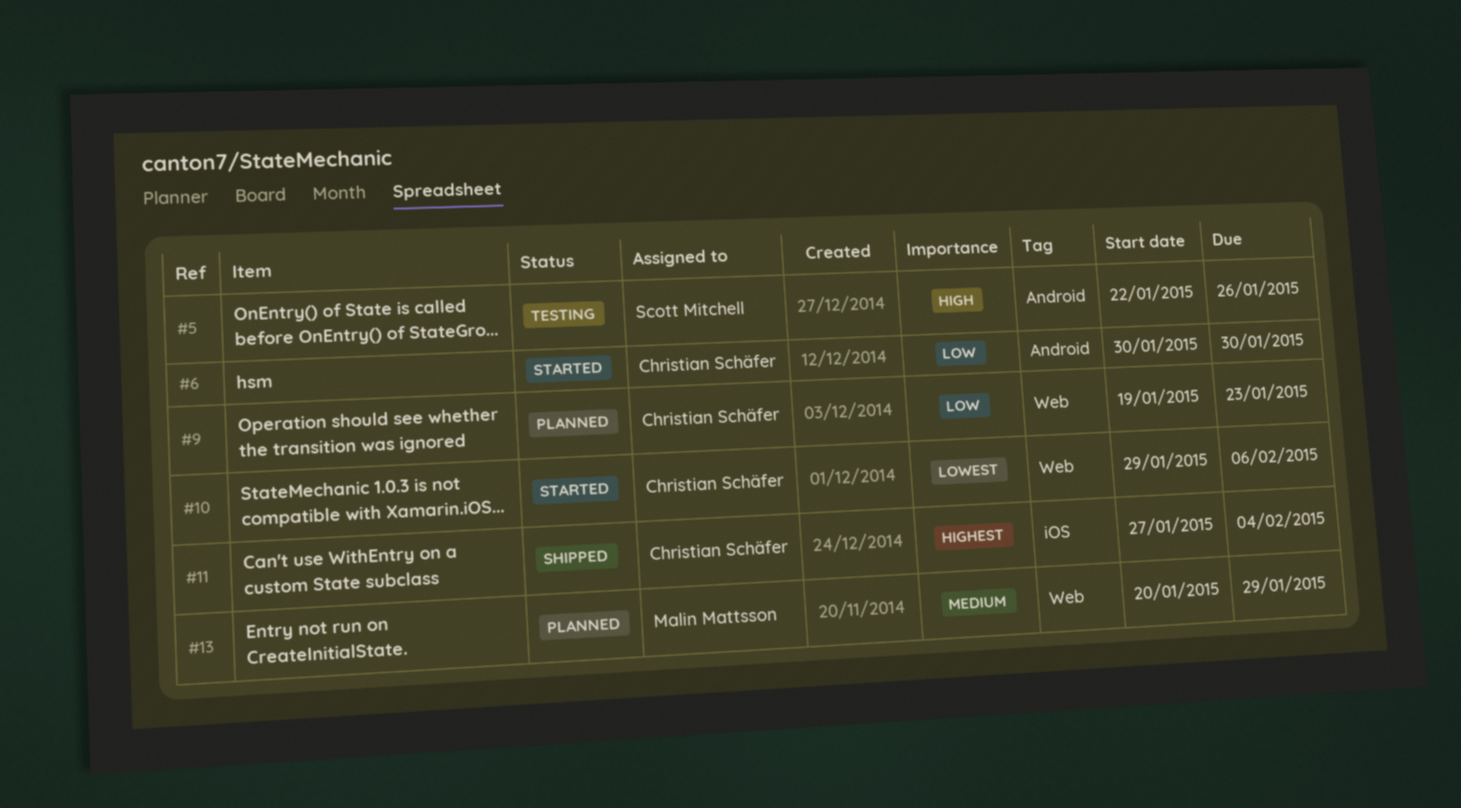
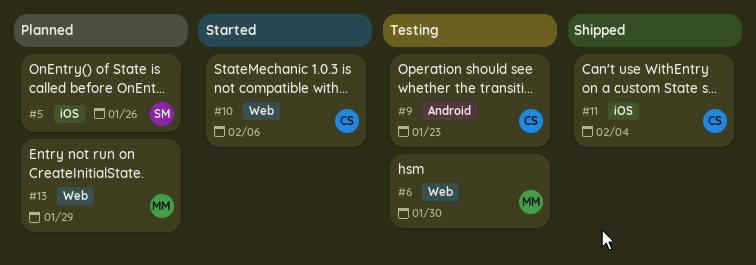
#5, status: Testing -> Planned
#5, label: Android -> iOS
#6, status: Started -> Testing
#6, owner: Christian Schäfer -> Malin Mattsson
#6, label: Android -> Web
#9, status: Planned -> Testing
#9, label: Web -> Android

